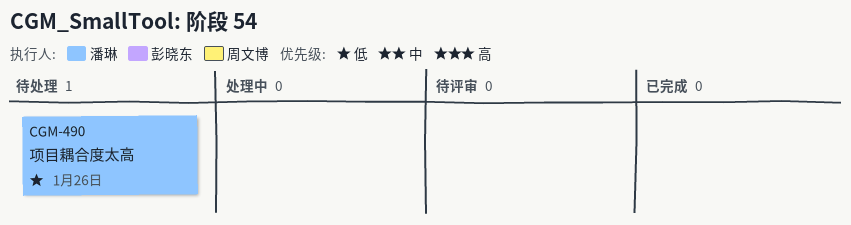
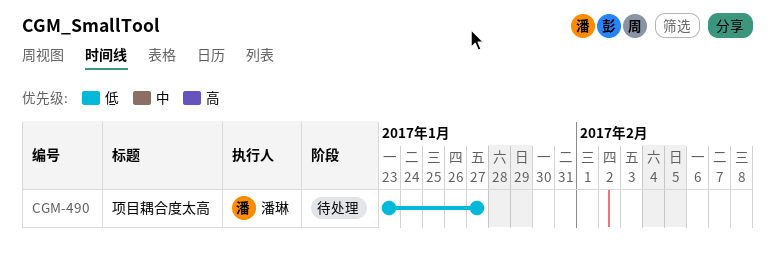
CGM-490, due: Jan 26 -> Jan 27

